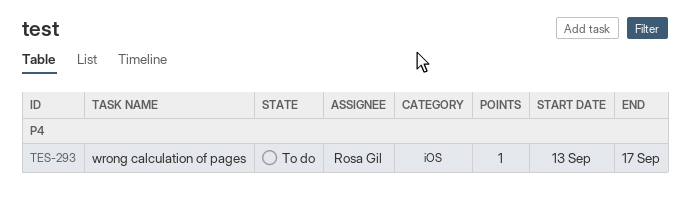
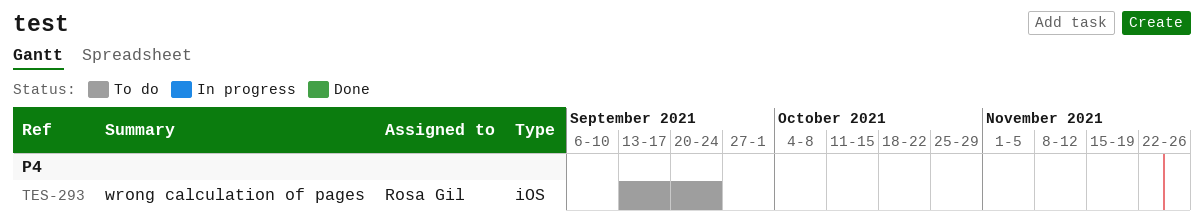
TES-293, due: Sep 17 -> Sep 24

